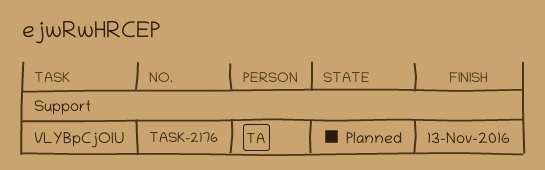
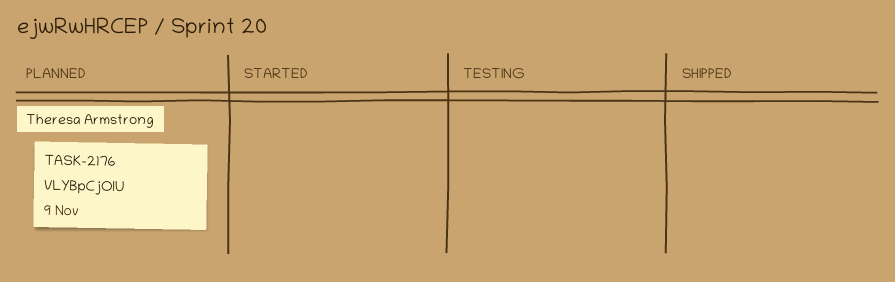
TASK-2176, due: Nov 13 -> Nov 9

